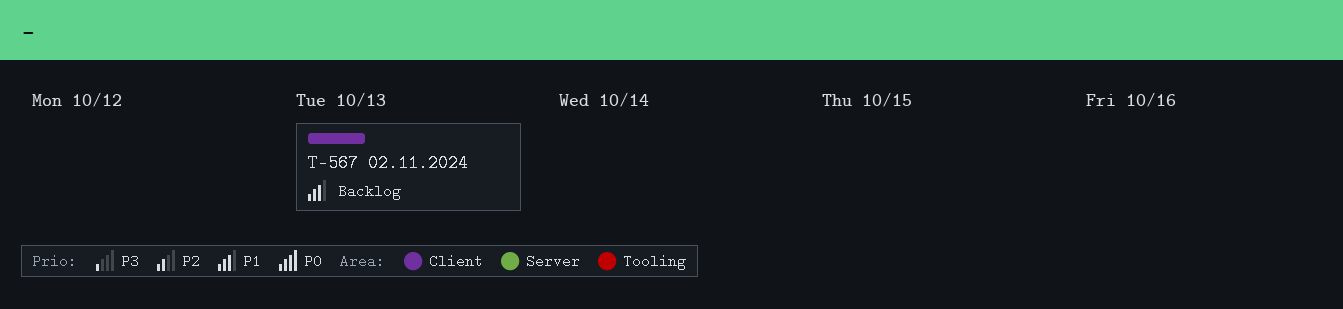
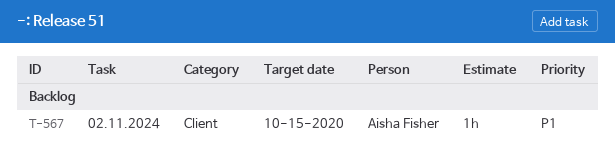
T-567, due: Oct 13 -> Oct 15

